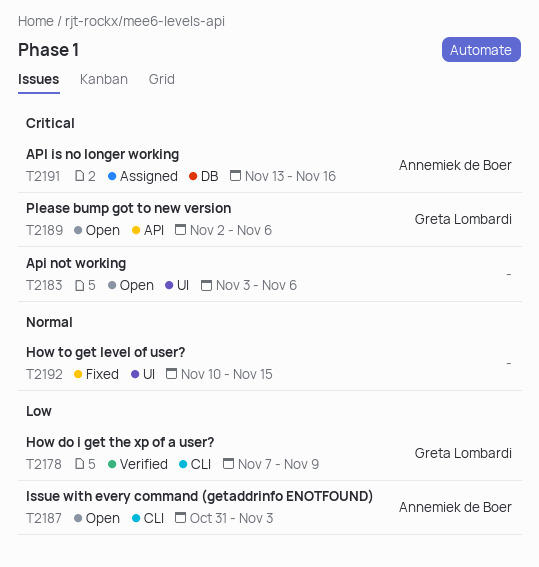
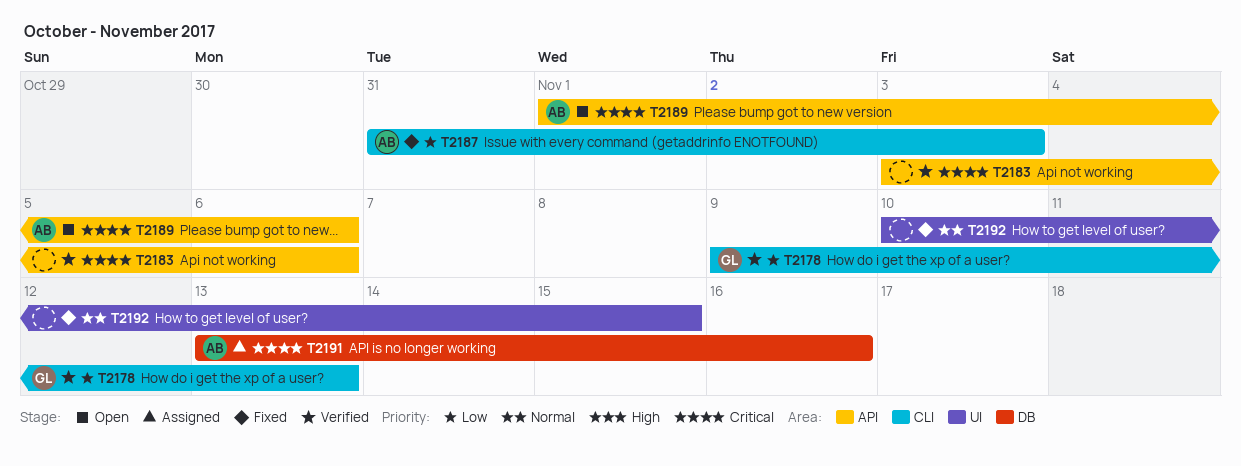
T2178, start: Nov 7 -> Nov 9
T2178, due: Nov 9 -> Nov 13
T2183, status: Open -> Verified
T2183, label: UI -> API
T2187, status: Open -> Fixed
T2189, owner: Greta Lombardi -> Annemiek de Boer
T2189, start: Nov 2 -> Nov 1

